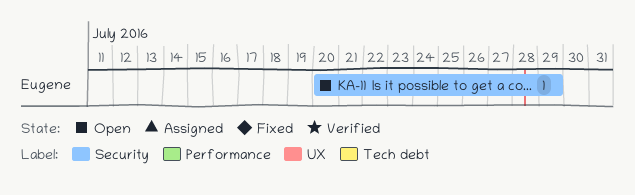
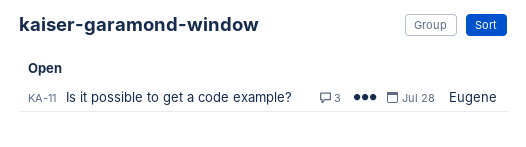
KA-11, estimate: 1 -> 3
KA-11, due: Jul 29 -> Jul 28

